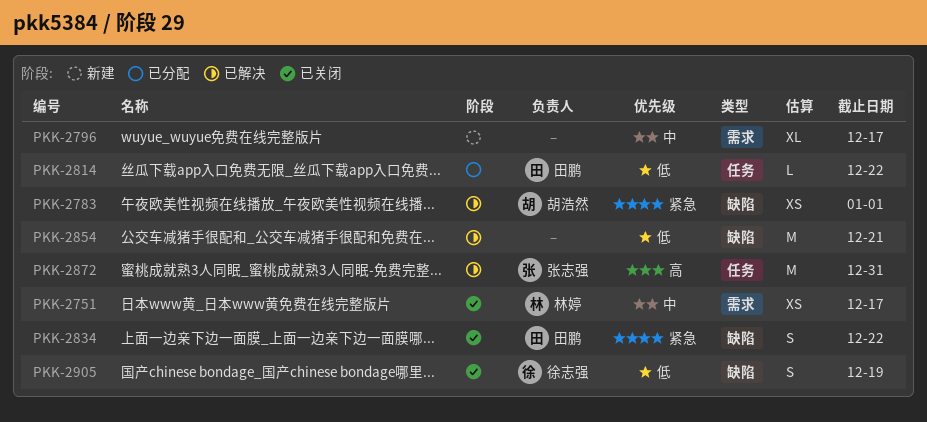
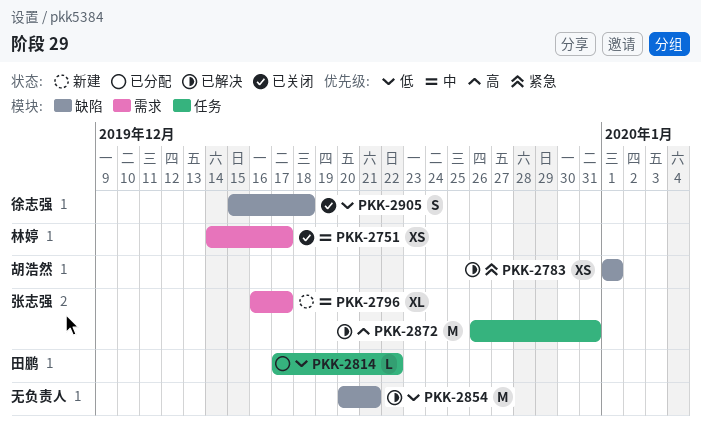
PKK-2796, owner: none -> 张志强
PKK-2834: present -> none
PKK-2905, due: Dec 19 -> Dec 18

